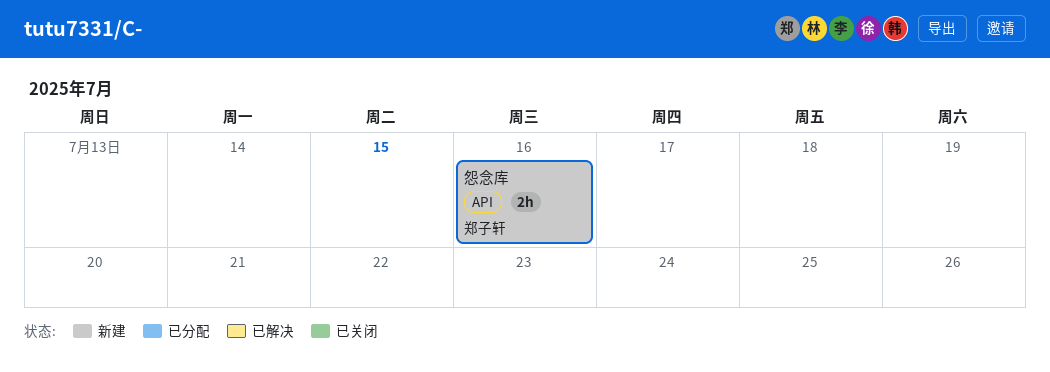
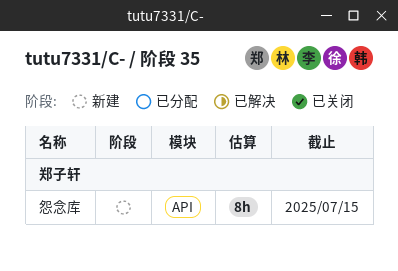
怨念库, estimate: 2h -> 8h
怨念库, due: Jul 16 -> Jul 15

